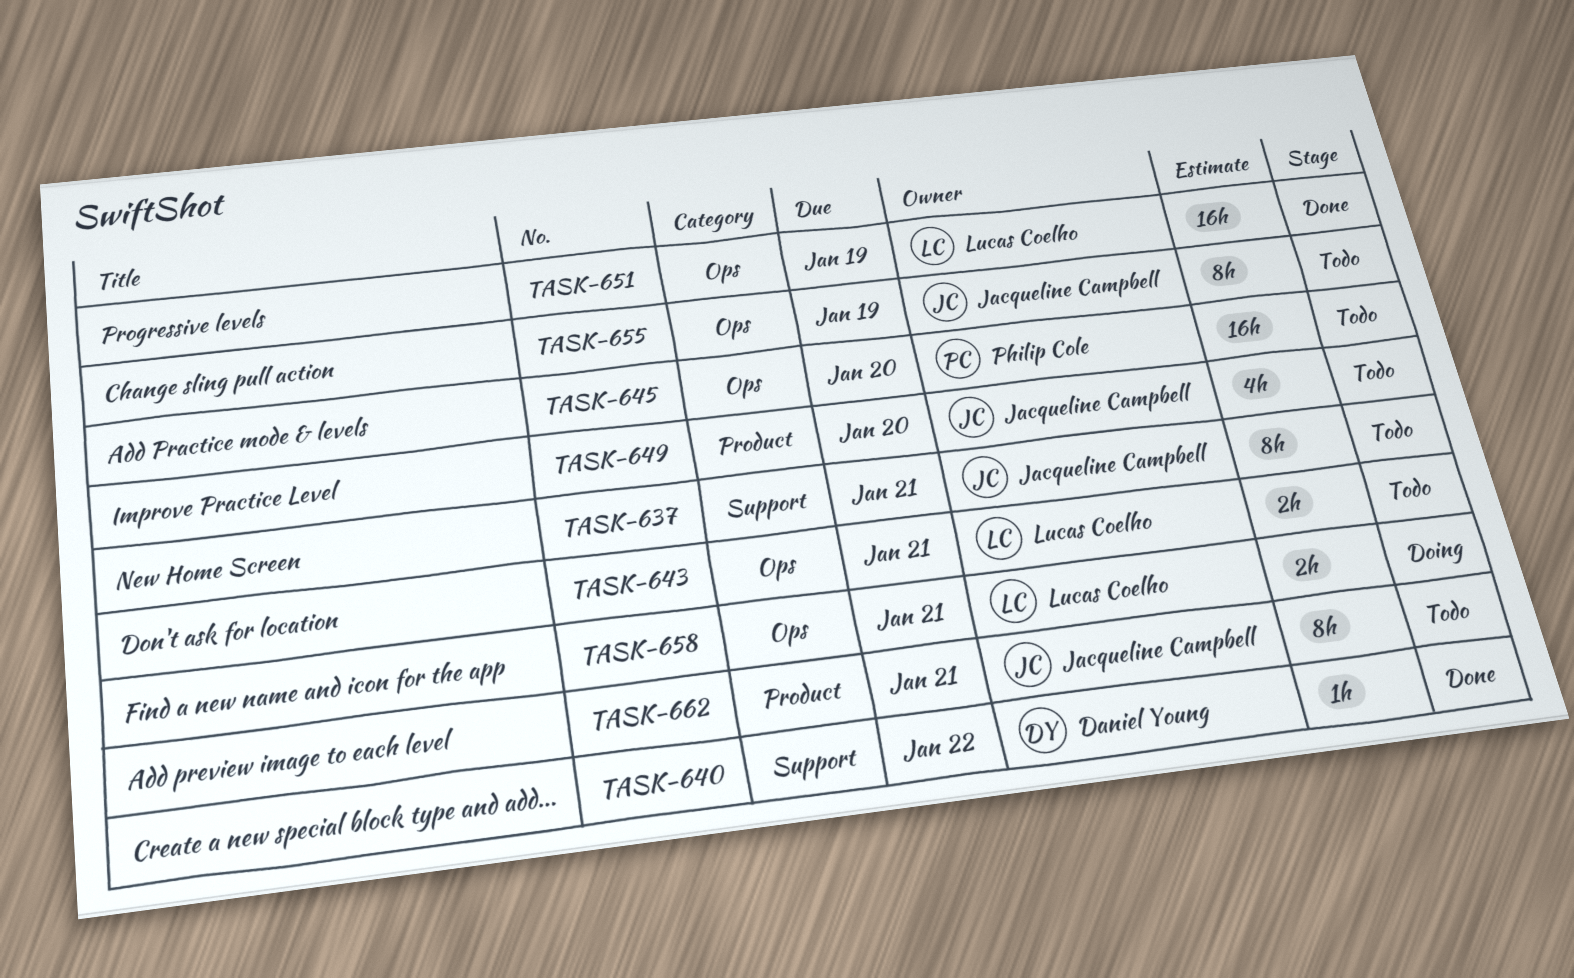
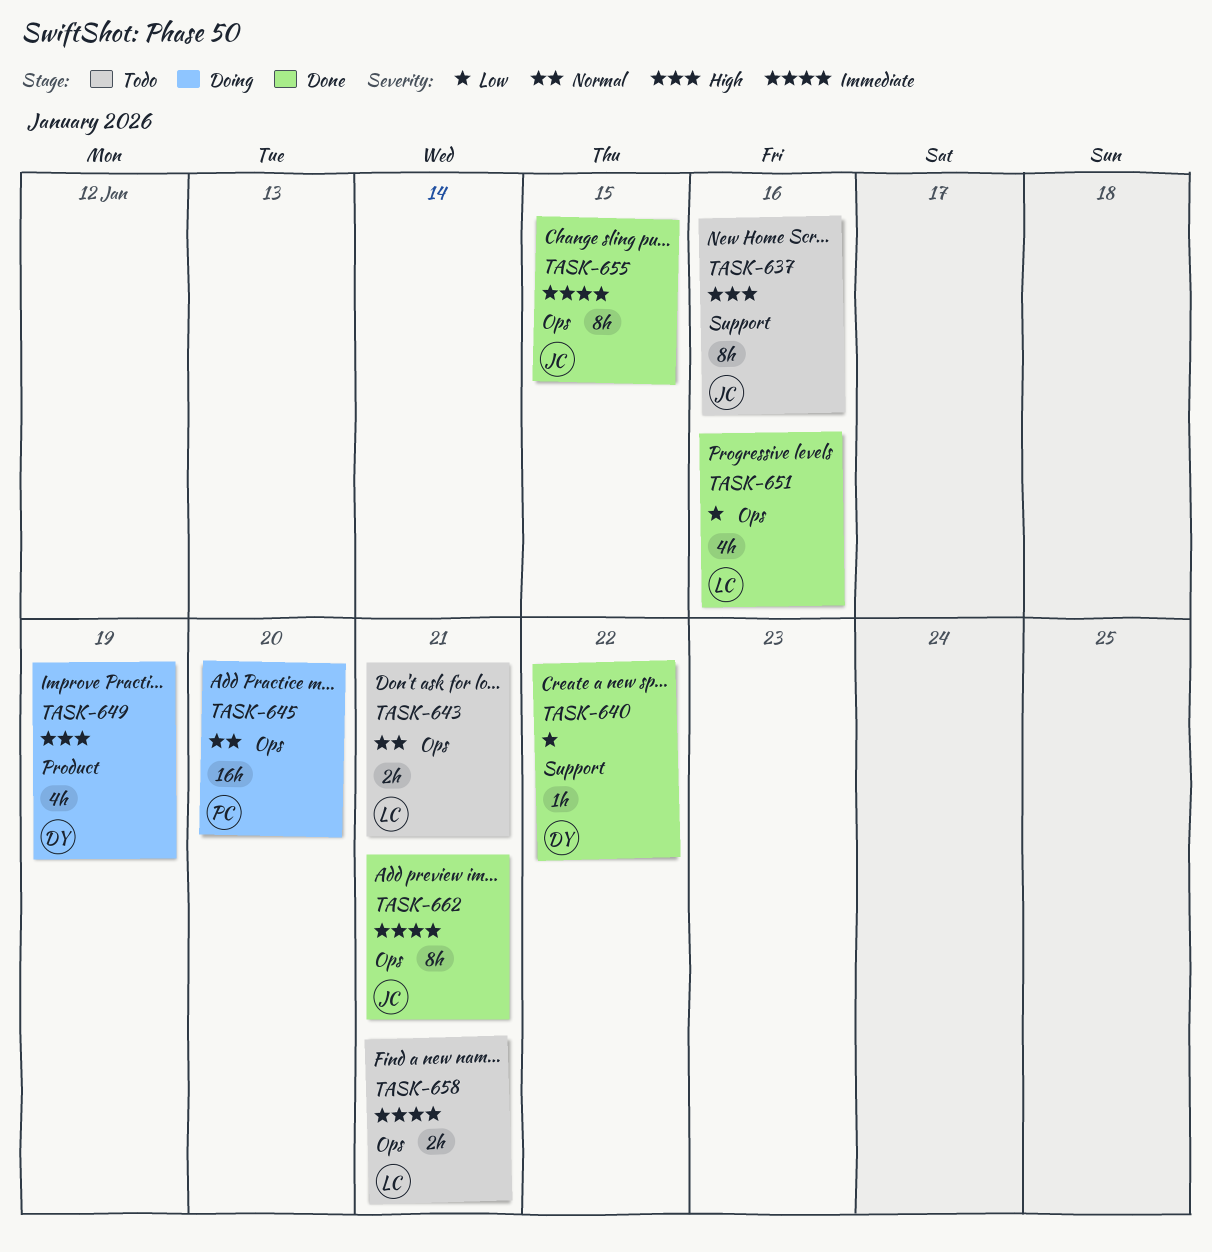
TASK-637, due: Jan 21 -> Jan 16
TASK-645, status: Todo -> Doing
TASK-649, status: Todo -> Doing
TASK-649, owner: Jacqueline Campbell -> Daniel Young
TASK-649, due: Jan 20 -> Jan 19
TASK-651, estimate: 16h -> 4h
TASK-651, due: Jan 19 -> Jan 16
TASK-655, status: Todo -> Done
TASK-655, due: Jan 19 -> Jan 15
TASK-658, status: Doing -> Todo
TASK-662, status: Todo -> Done
TASK-662, label: Product -> Ops

